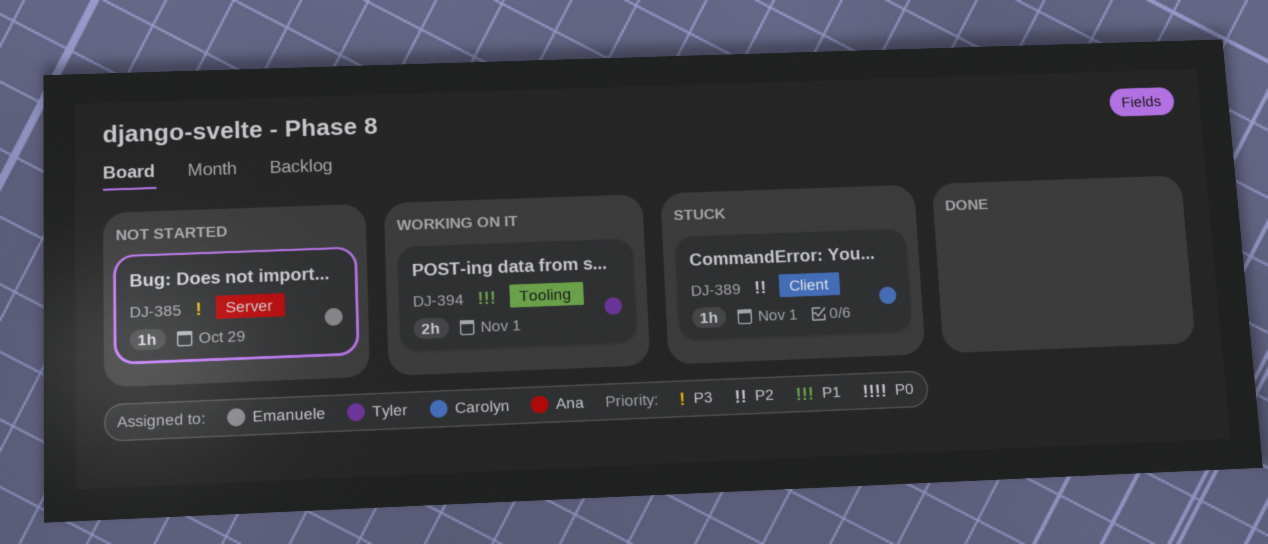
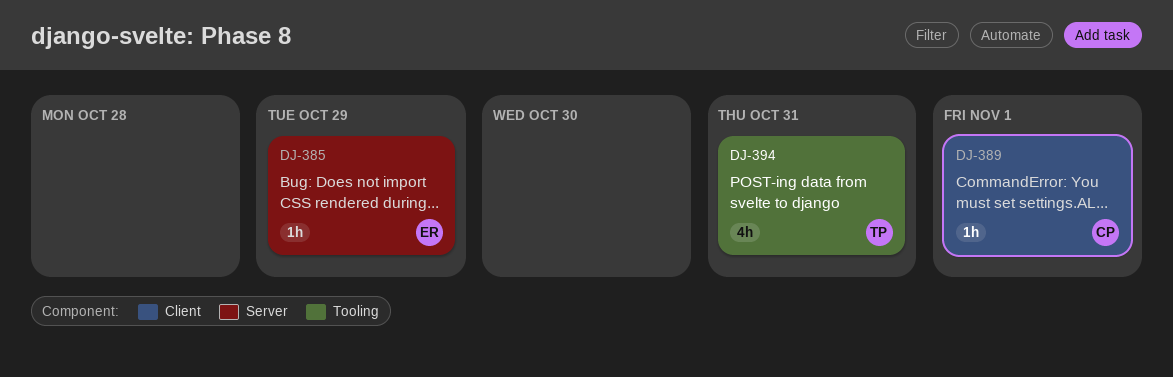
DJ-394, estimate: 2h -> 4h
DJ-394, due: Nov 1 -> Oct 31

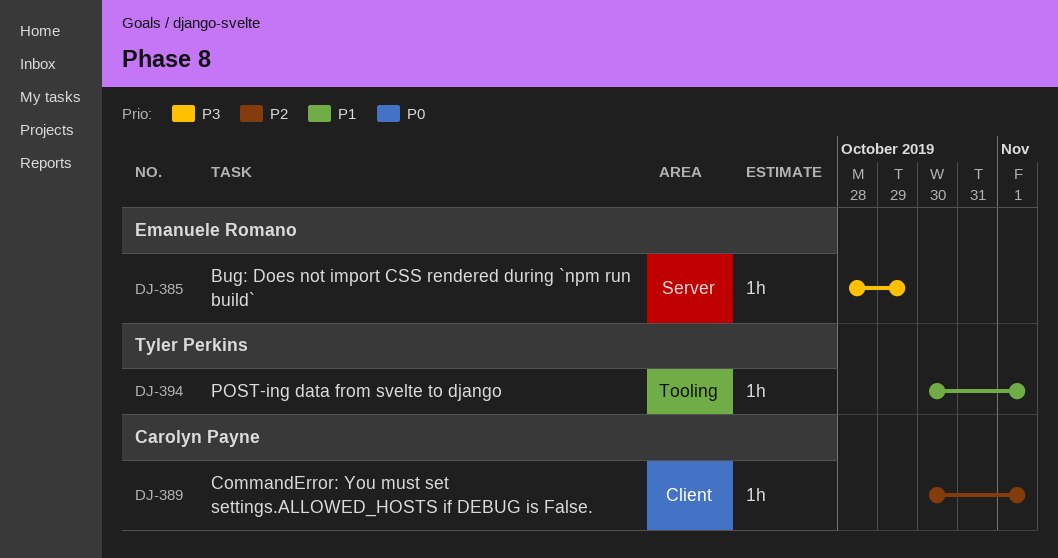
DJ-394, estimate: 4h -> 1h
DJ-394, due: Oct 31 -> Nov 1

